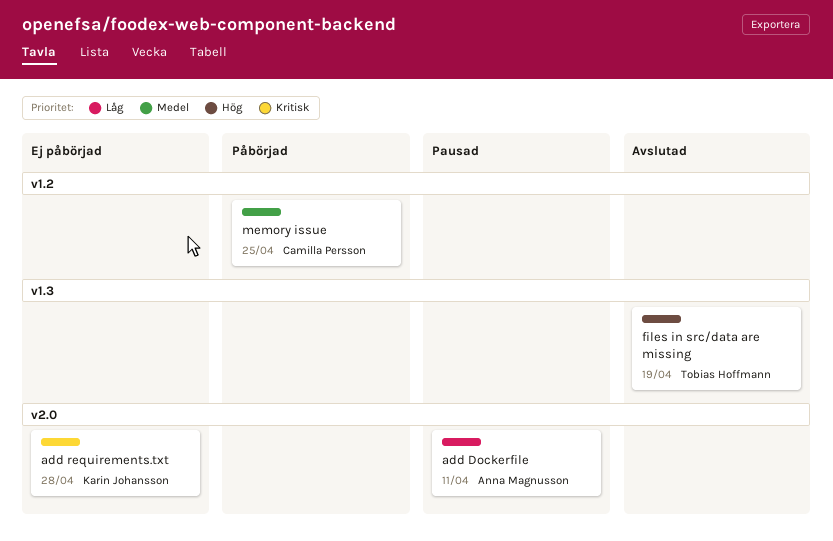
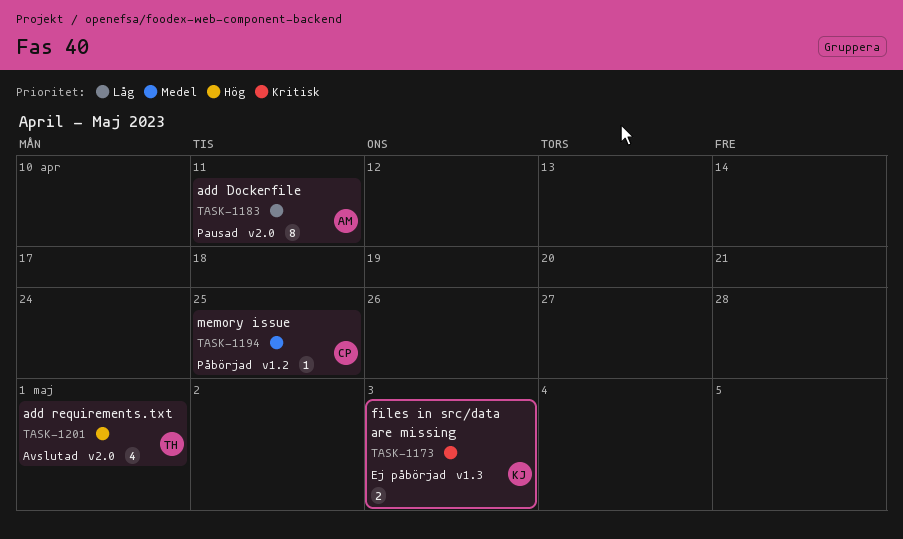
add requirements.txt, status: Ej påbörjad -> Avslutad
add requirements.txt, owner: Karin Johansson -> Tobias Hoffmann
add requirements.txt, priority: Kritisk -> Hög
add requirements.txt, due: Apr 28 -> May 1
files in src/data are missing, status: Avslutad -> Ej påbörjad
files in src/data are missing, owner: Tobias Hoffmann -> Karin Johansson
files in src/data are missing, priority: Hög -> Kritisk
files in src/data are missing, due: Apr 19 -> May 3

